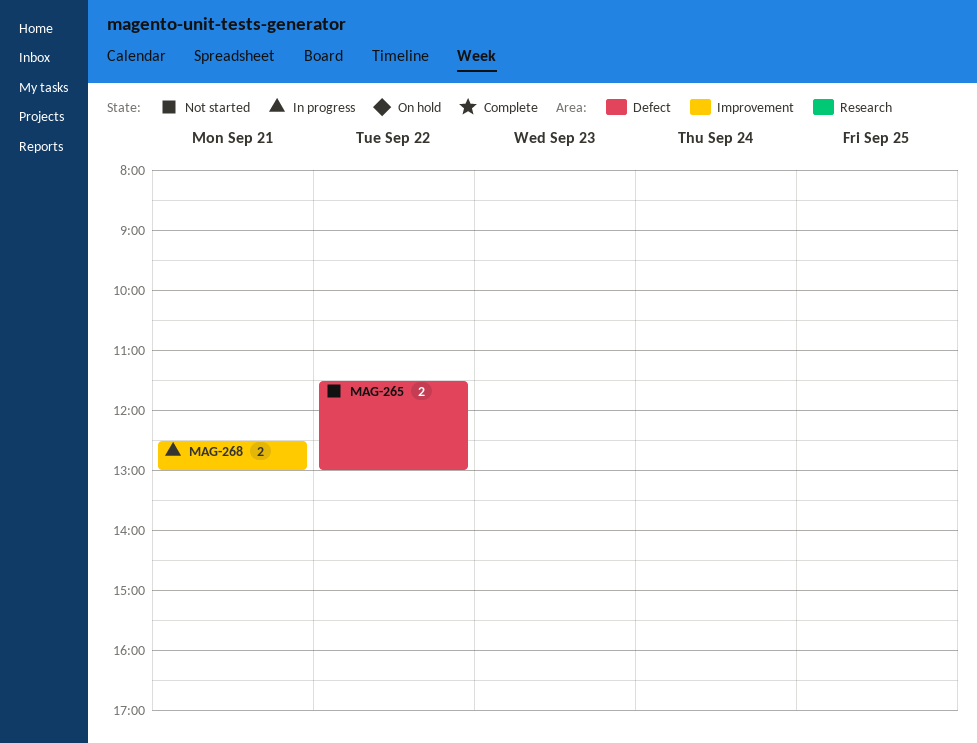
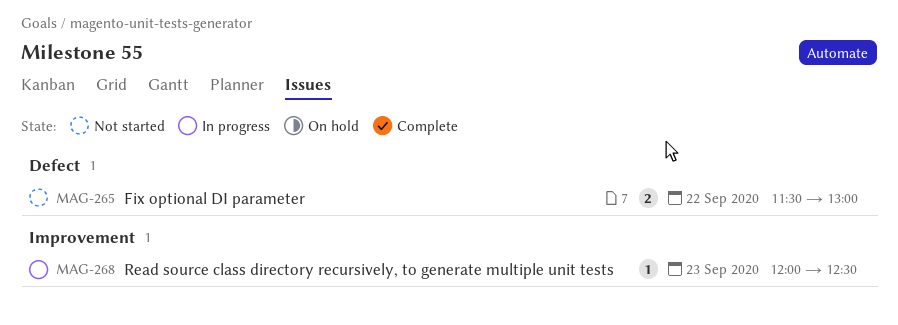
MAG-268, estimate: 2 -> 1
MAG-268, day: Sep 21 -> Sep 23
MAG-268, begins: 12:30 -> 12:00
MAG-268, ends: 13:00 -> 12:30

